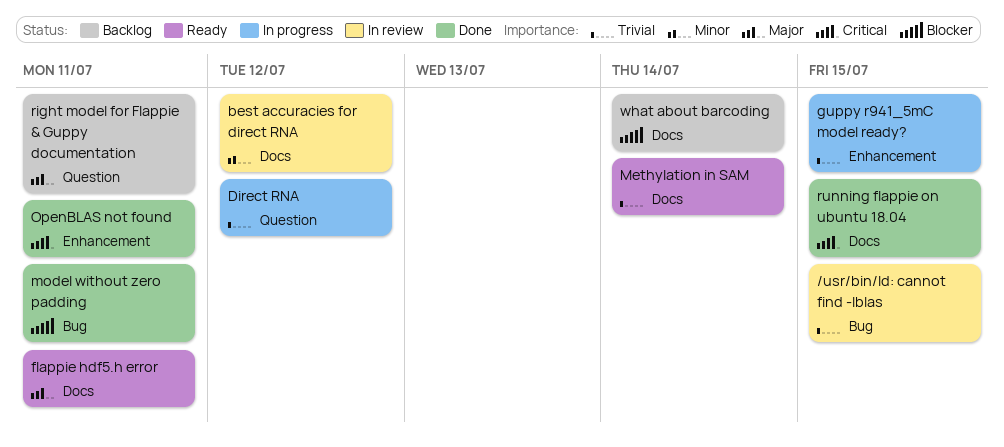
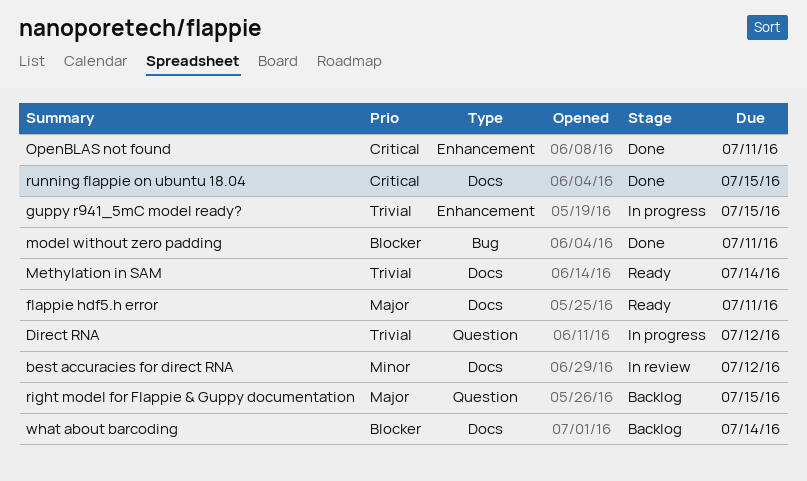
/usr/bin/ld: cannot find -lblas: present -> none
right model for Flappie & Guppy documentation, due: Jul 11 -> Jul 15

